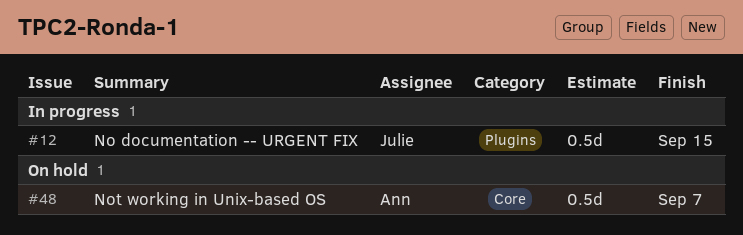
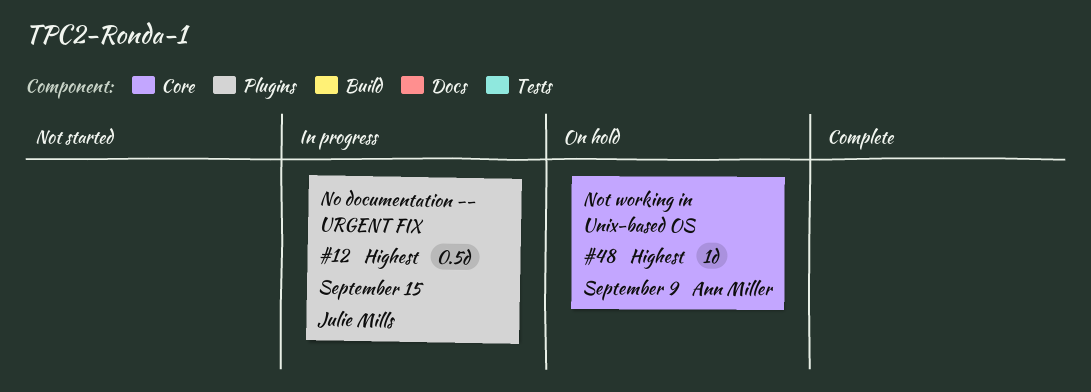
#48, estimate: 0.5d -> 1d
#48, due: Sep 7 -> Sep 9

